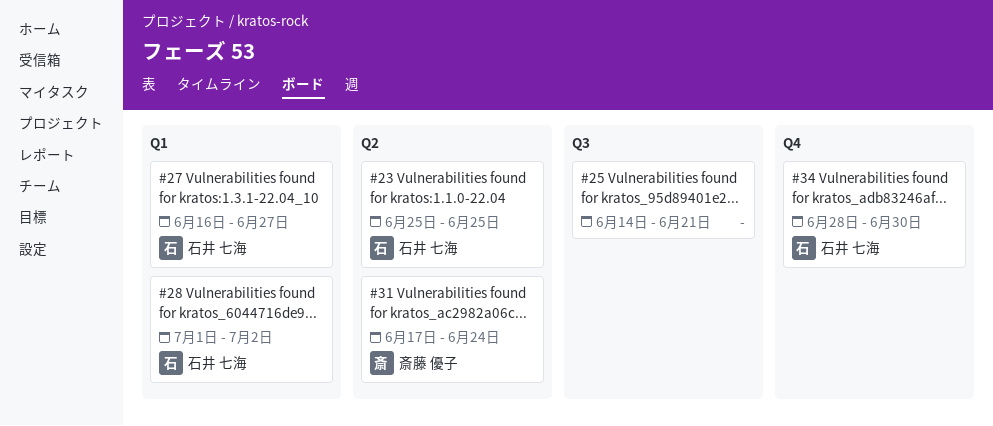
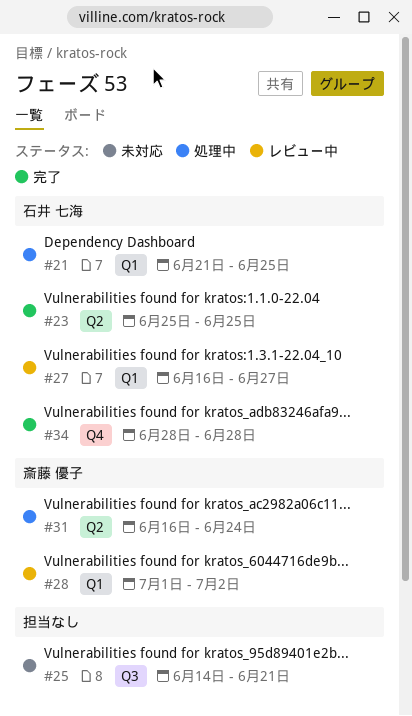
#21: none -> present
#28, owner: 石井 七海 -> 斎藤 優子
#31, start: Jun 17 -> Jun 16
#34, due: Jun 30 -> Jun 28

